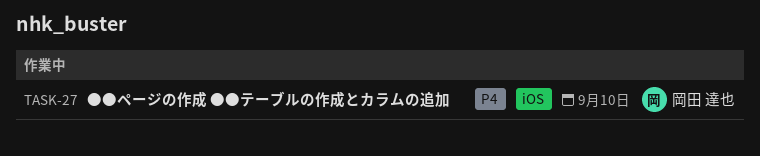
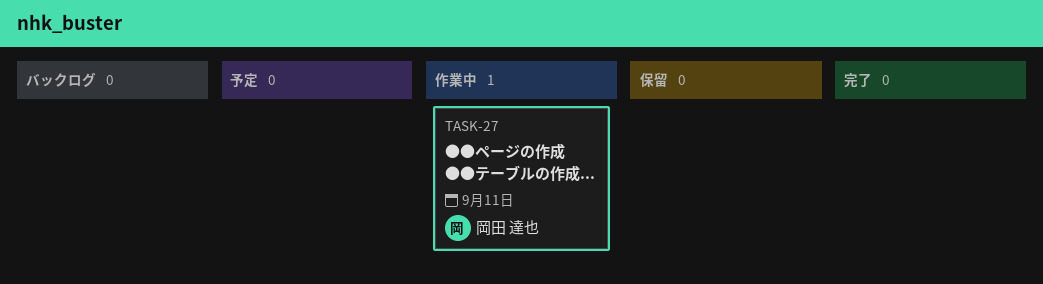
TASK-27, due: Sep 10 -> Sep 11

